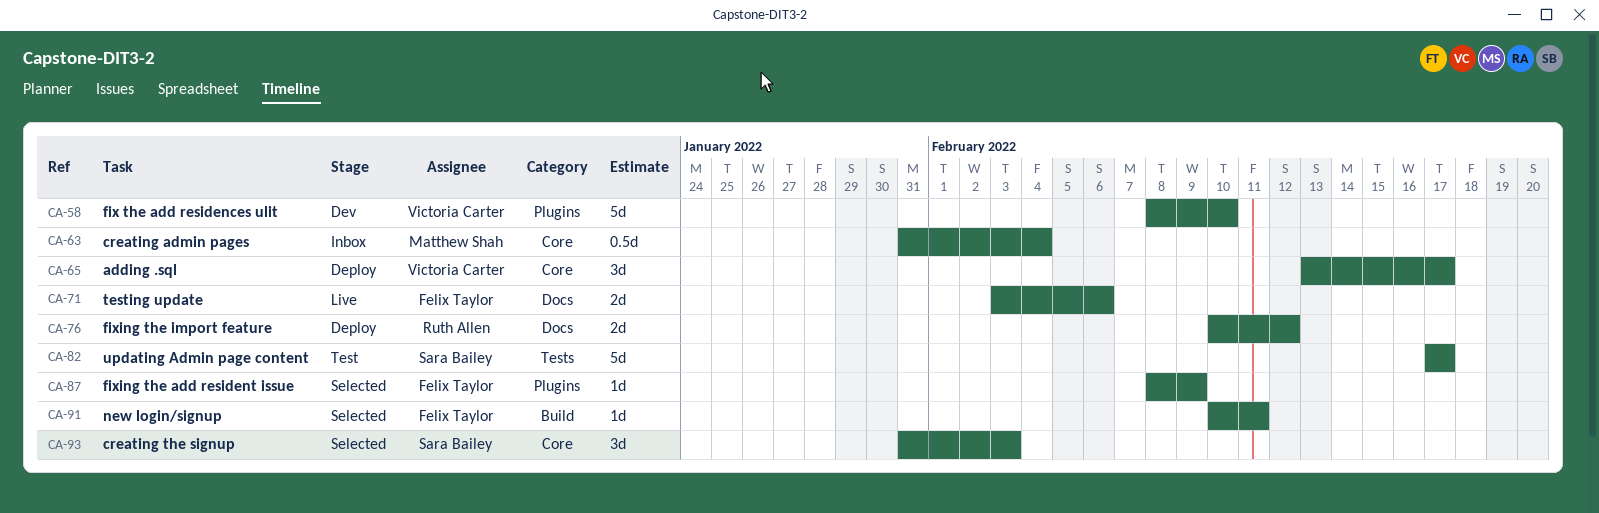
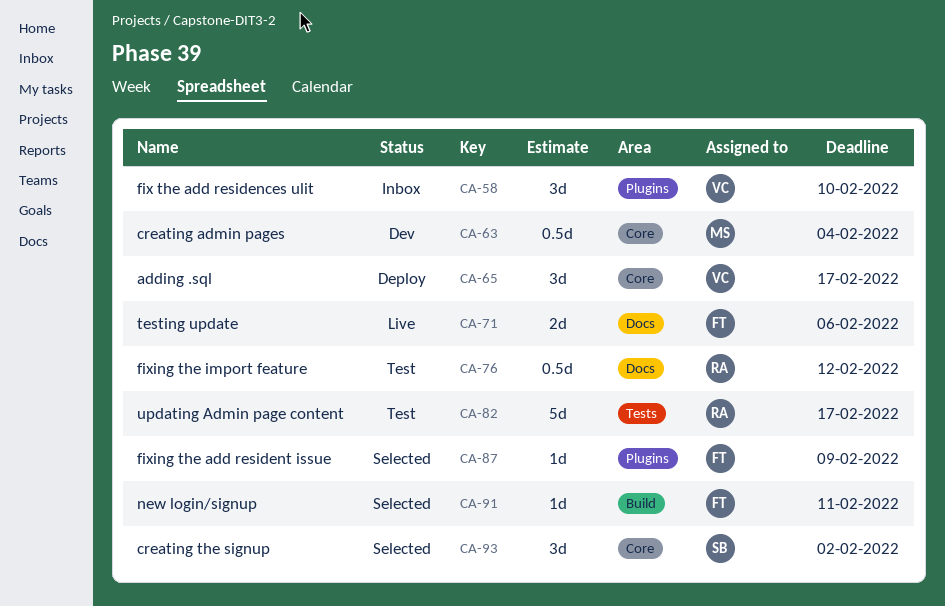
CA-58, status: Dev -> Inbox
CA-58, estimate: 5d -> 3d
CA-63, status: Inbox -> Dev
CA-76, status: Deploy -> Test
CA-76, estimate: 2d -> 0.5d
CA-82, owner: Sara Bailey -> Ruth Allen
CA-93, due: Feb 3 -> Feb 2

